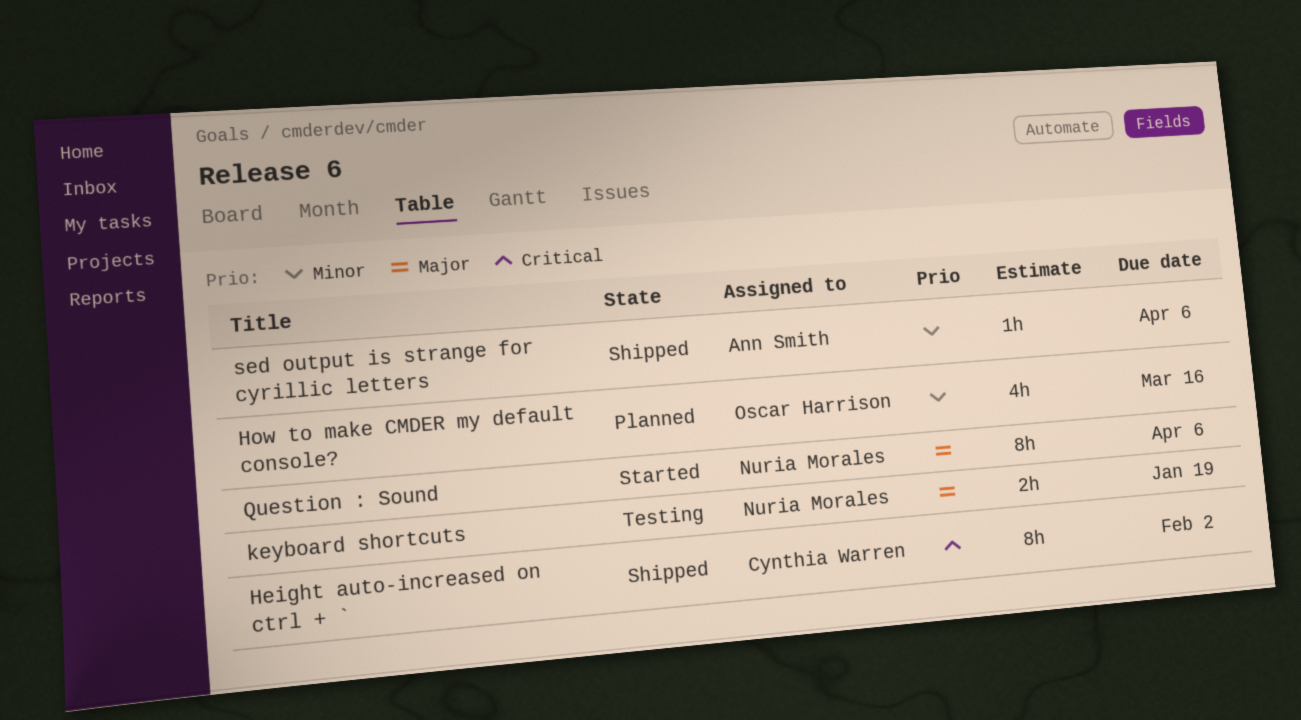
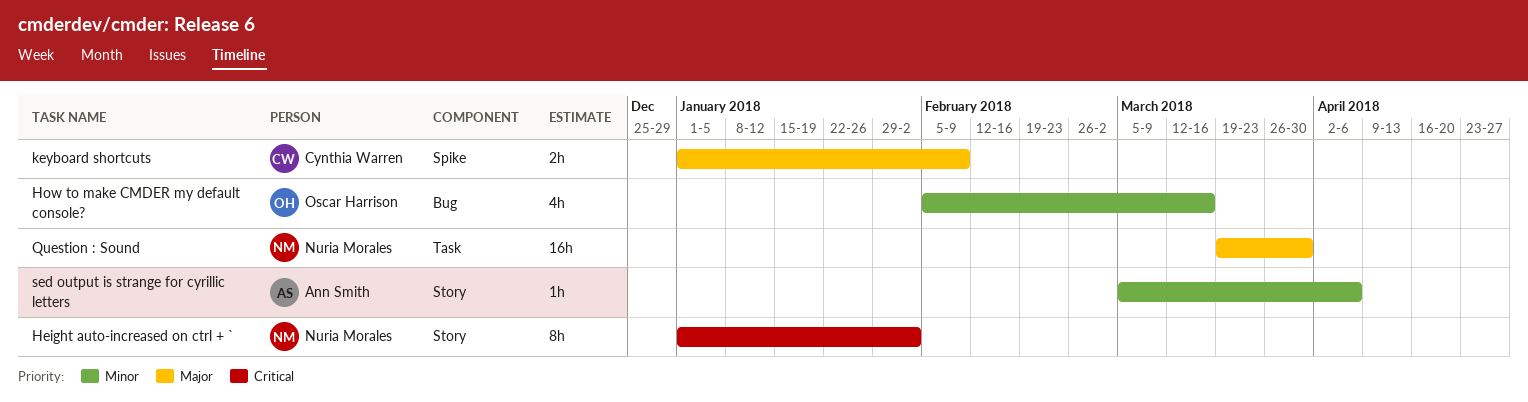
Height auto-increased on ctrl + `, owner: Cynthia Warren -> Nuria Morales
keyboard shortcuts, owner: Nuria Morales -> Cynthia Warren
keyboard shortcuts, due: Jan 19 -> Feb 9
Question : Sound, estimate: 8h -> 16h
Question : Sound, due: Apr 6 -> Mar 30

